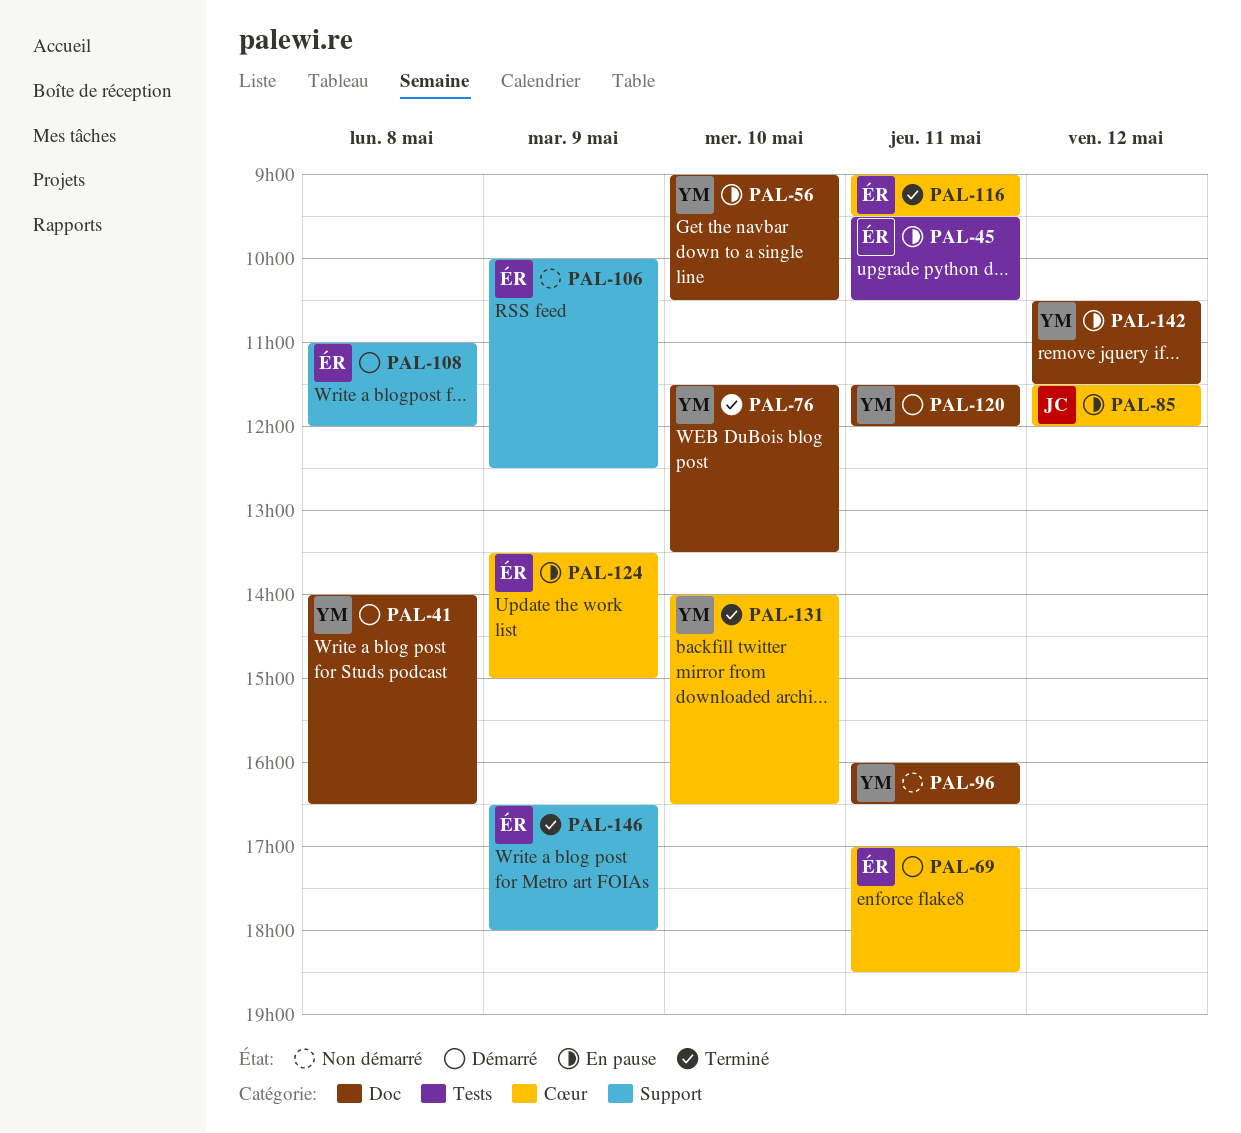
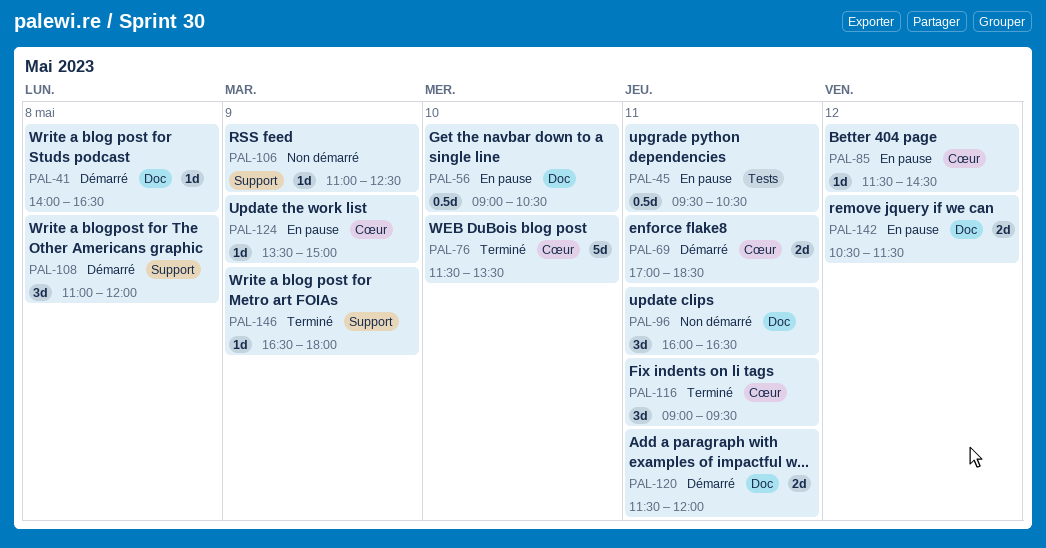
PAL-76, label: Doc -> Cœur
PAL-85, ends: 12:00 -> 14:30
PAL-106, begins: 10:00 -> 11:00
PAL-131: present -> none

